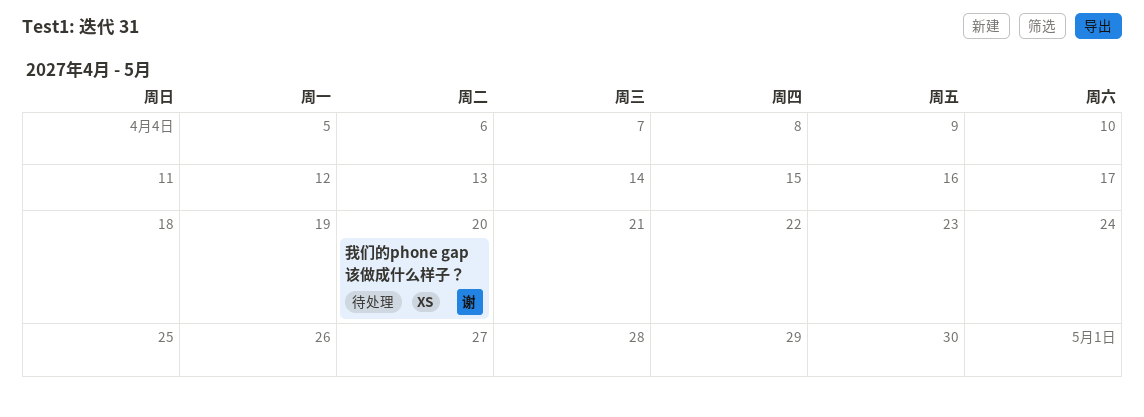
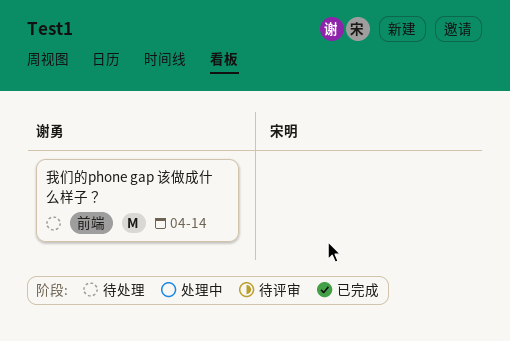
我们的phone gap 该做成什么样子？, estimate: XS -> M
我们的phone gap 该做成什么样子？, due: Apr 20 -> Apr 14

